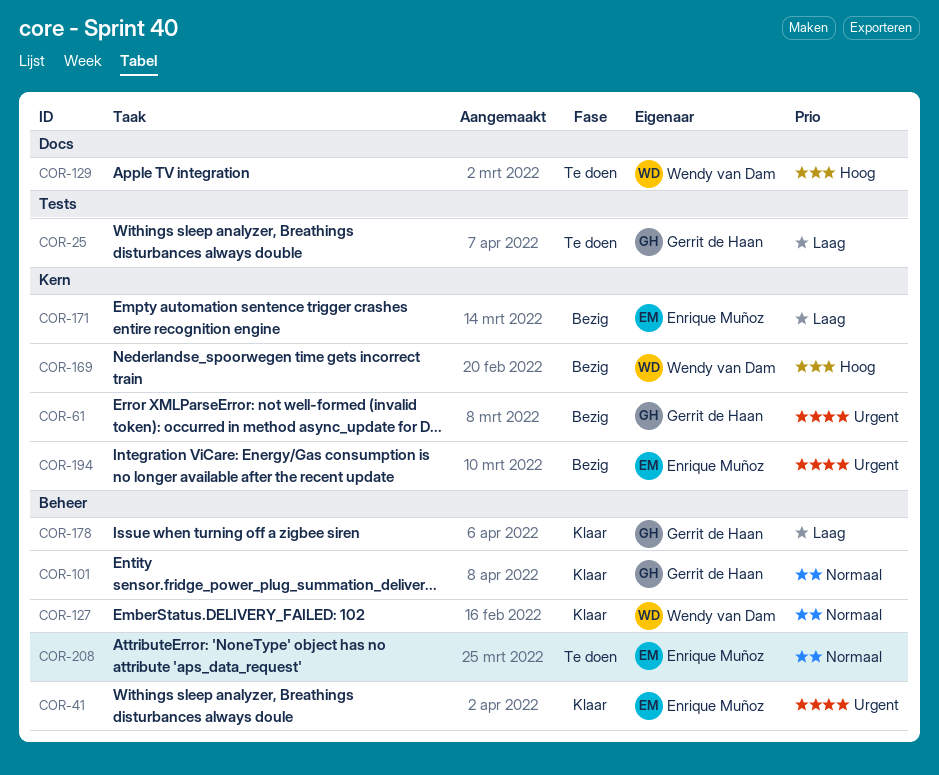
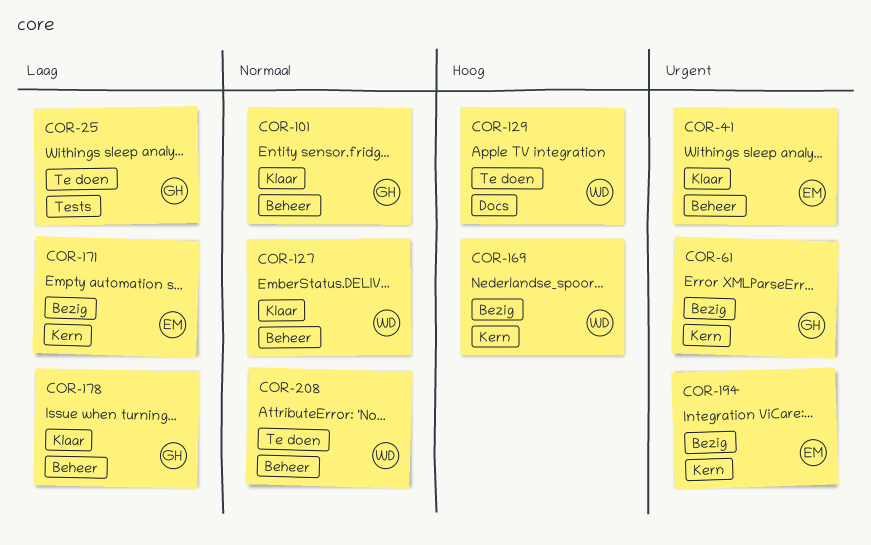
COR-208, owner: Enrique Muñoz -> Wendy van Dam

